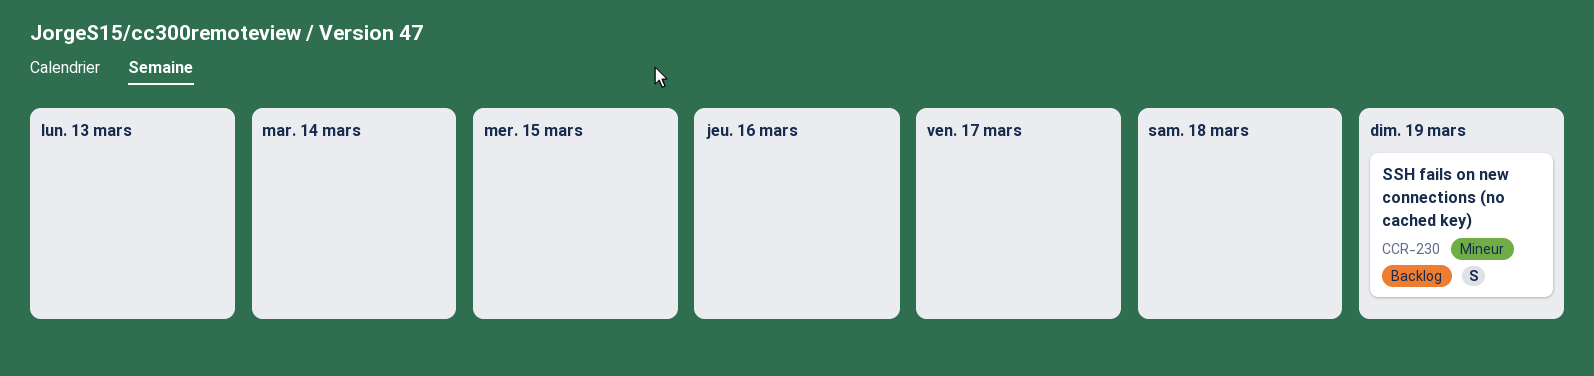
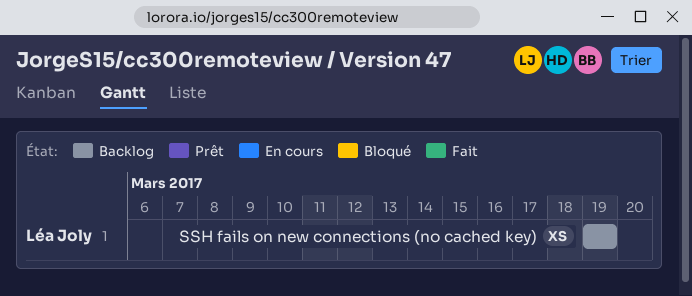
SSH fails on new connections (no cached key), estimate: S -> XS

